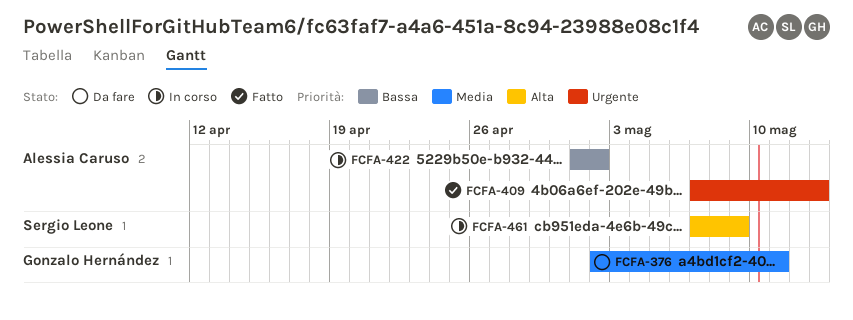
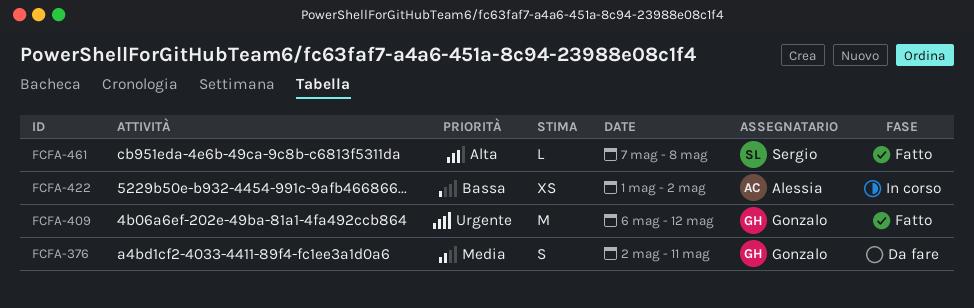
FCFA-409, owner: Alessia Caruso -> Gonzalo Hernández
FCFA-409, start: May 7 -> May 6
FCFA-409, due: May 13 -> May 12
FCFA-461, status: In corso -> Fatto
FCFA-461, due: May 9 -> May 8

